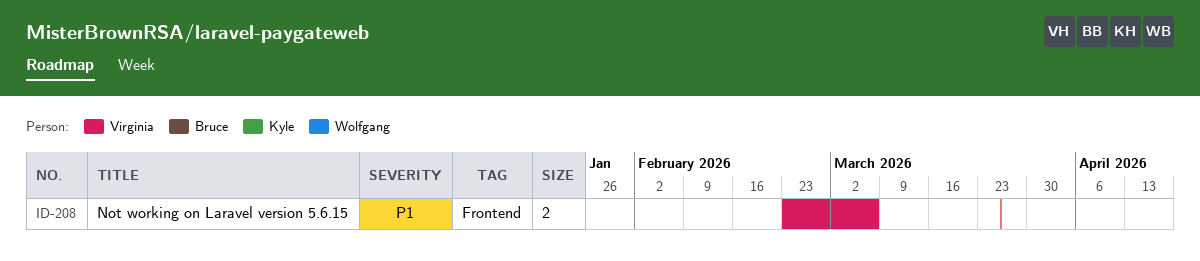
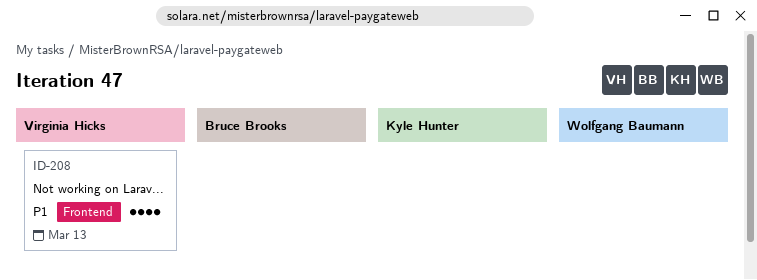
ID-208, estimate: 2 -> 4
ID-208, due: Mar 6 -> Mar 13

